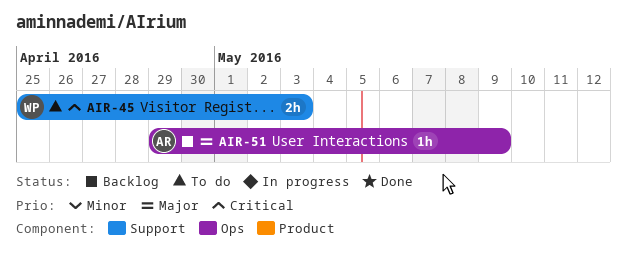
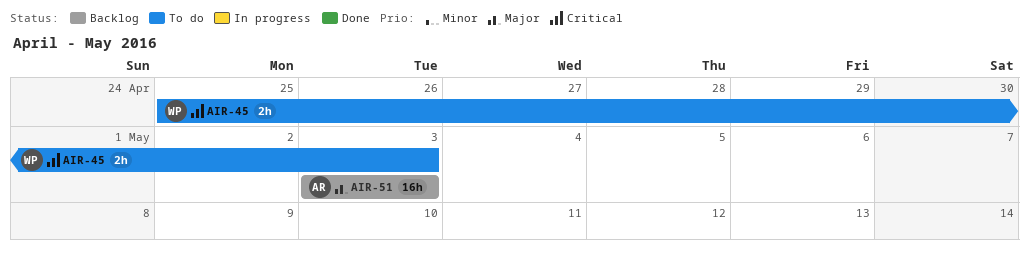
AIR-51, estimate: 1h -> 16h
AIR-51, start: Apr 29 -> May 3
AIR-51, due: May 9 -> May 3

